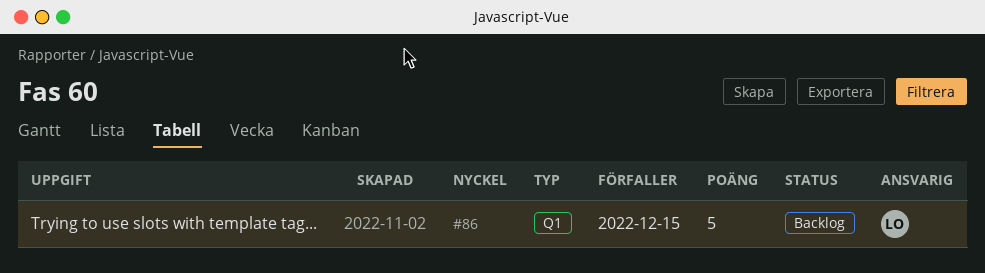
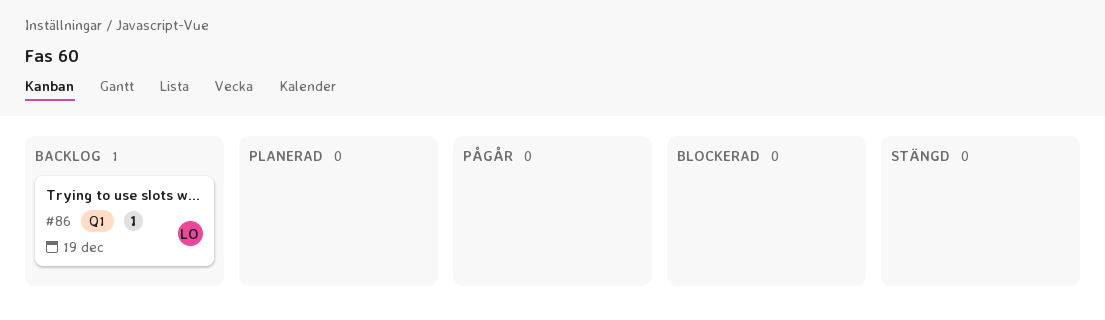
#86, estimate: 5 -> 1
#86, due: Dec 15 -> Dec 19

